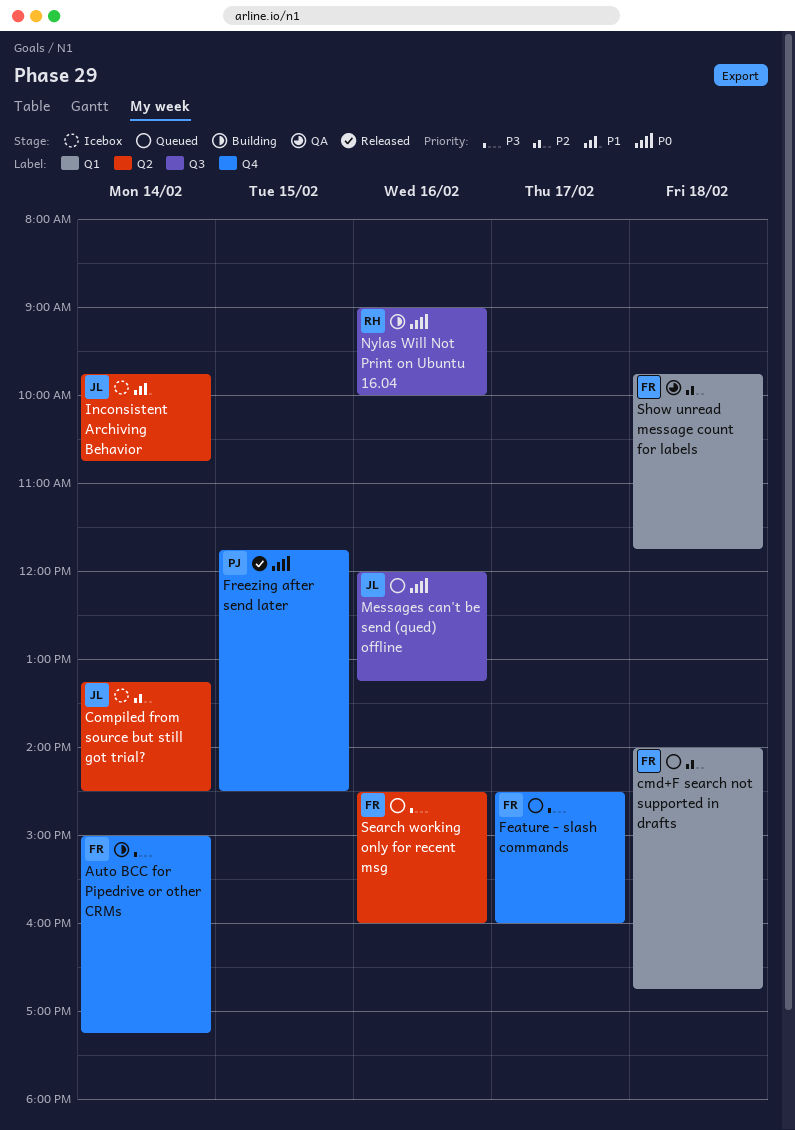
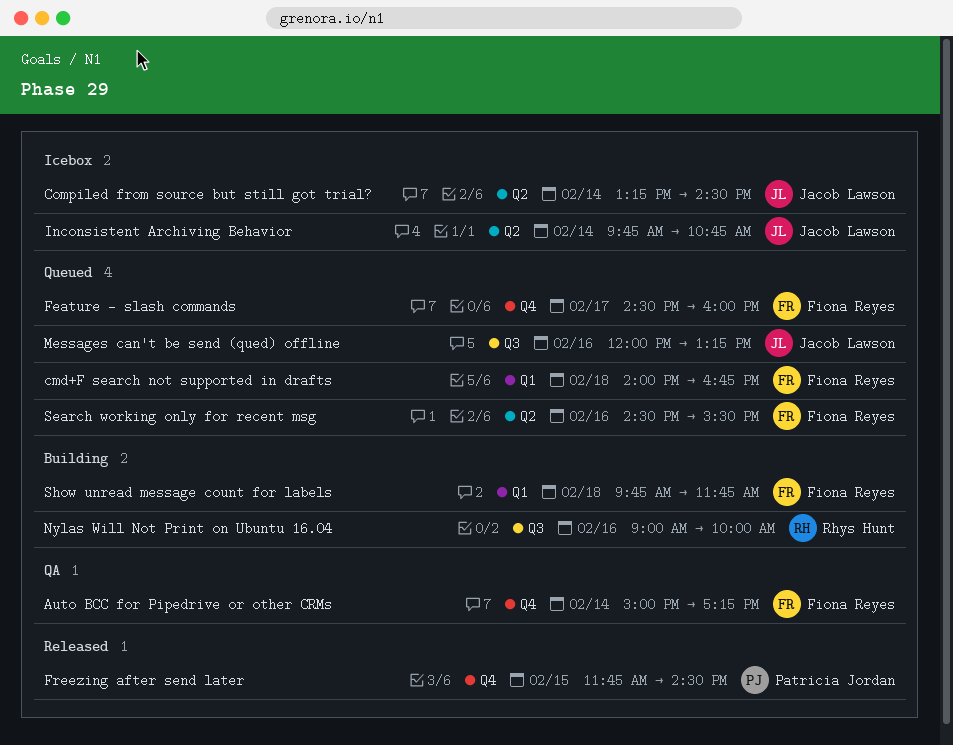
Auto BCC for Pipedrive or other CRMs, status: Building -> QA
Search working only for recent msg, ends: 16:00 -> 15:30
Show unread message count for labels, status: QA -> Building

